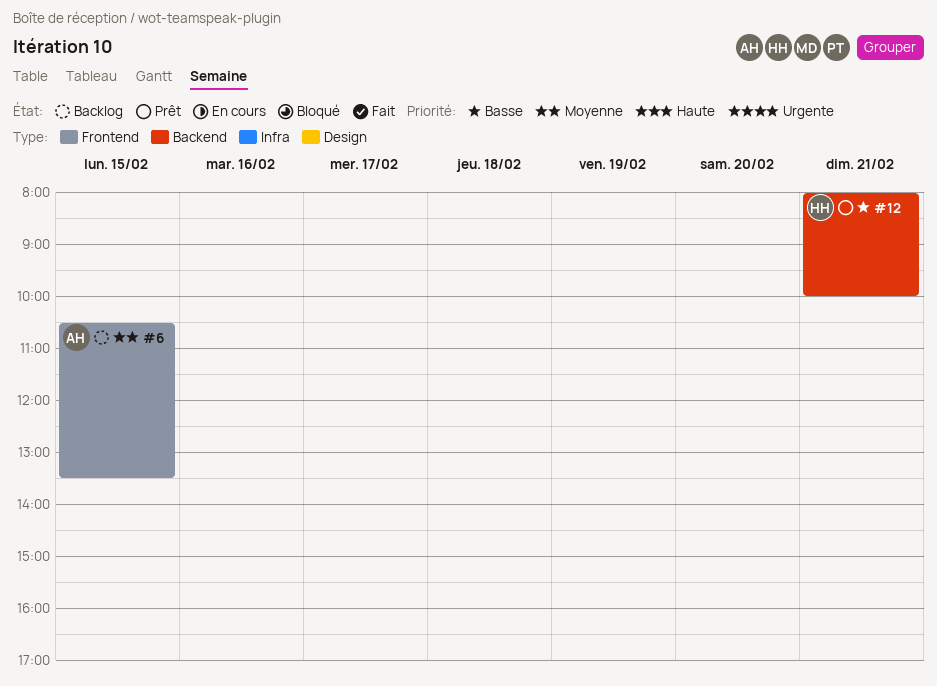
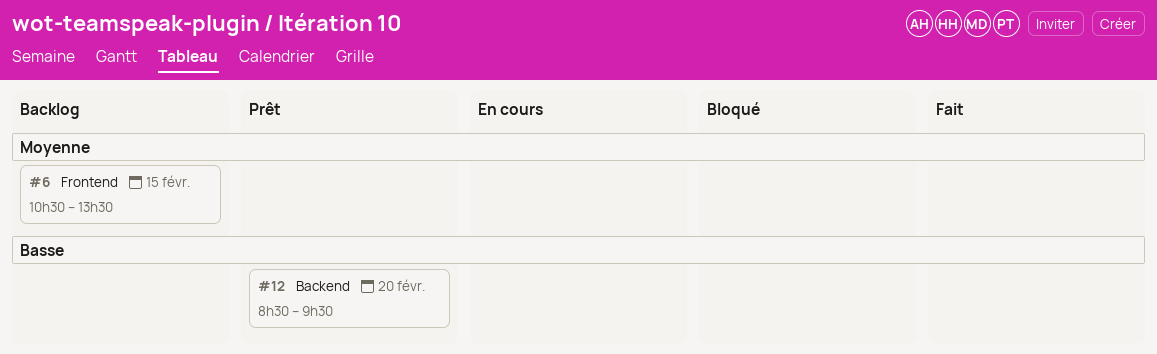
#12, day: Feb 21 -> Feb 20
#12, begins: 08:00 -> 08:30
#12, ends: 10:00 -> 09:30

